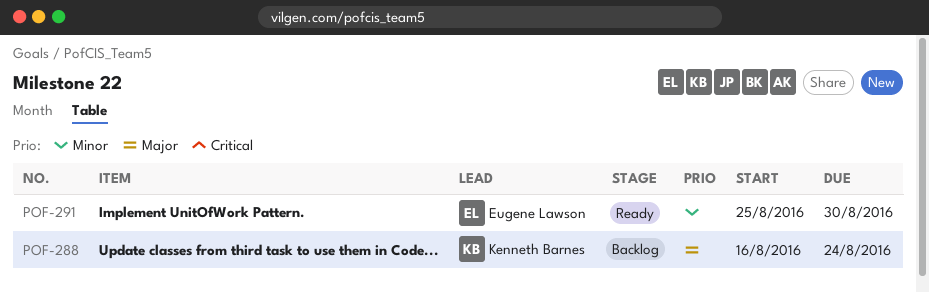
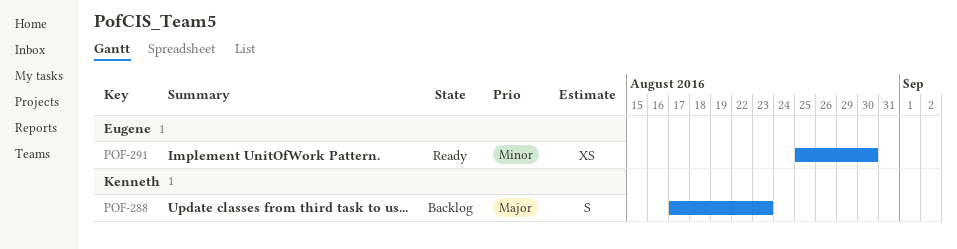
POF-288, start: Aug 16 -> Aug 17
POF-288, due: Aug 24 -> Aug 23

